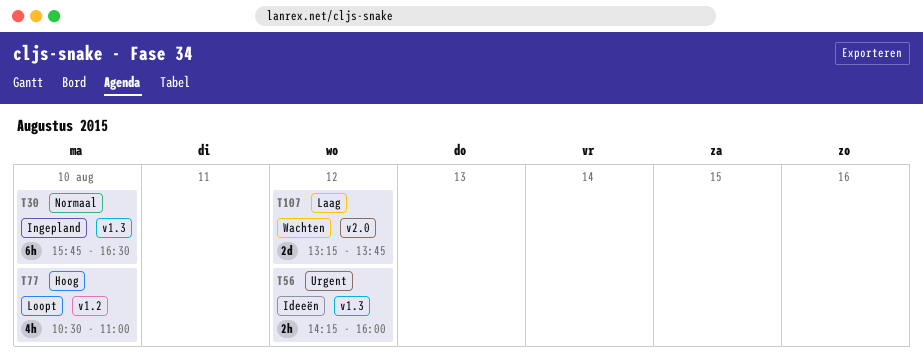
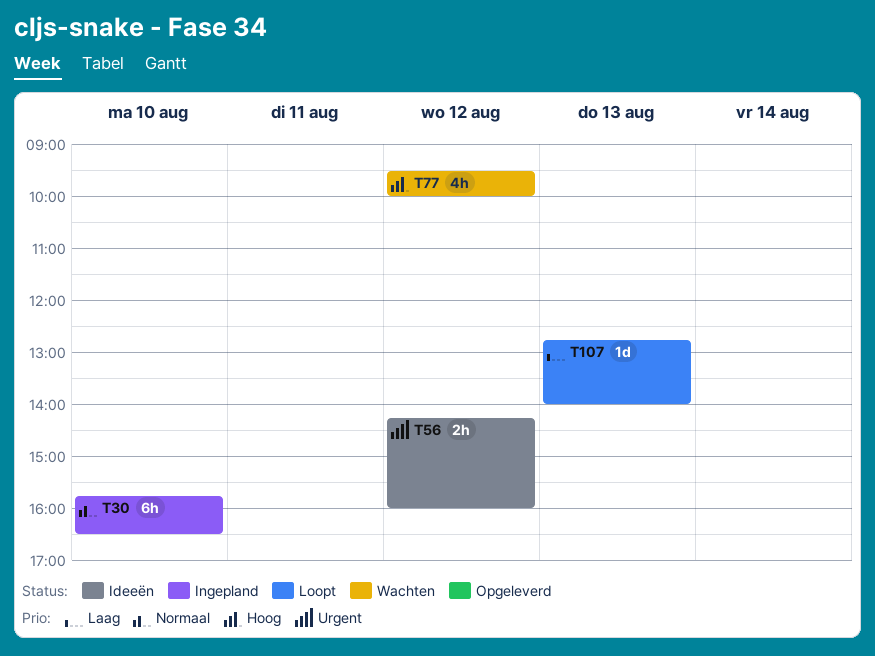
T77, status: Loopt -> Wachten
T77, day: Aug 10 -> Aug 12
T77, begins: 10:30 -> 09:30
T77, ends: 11:00 -> 10:00
T107, status: Wachten -> Loopt
T107, estimate: 2d -> 1d
T107, day: Aug 12 -> Aug 13
T107, begins: 13:15 -> 12:45
T107, ends: 13:45 -> 14:00

